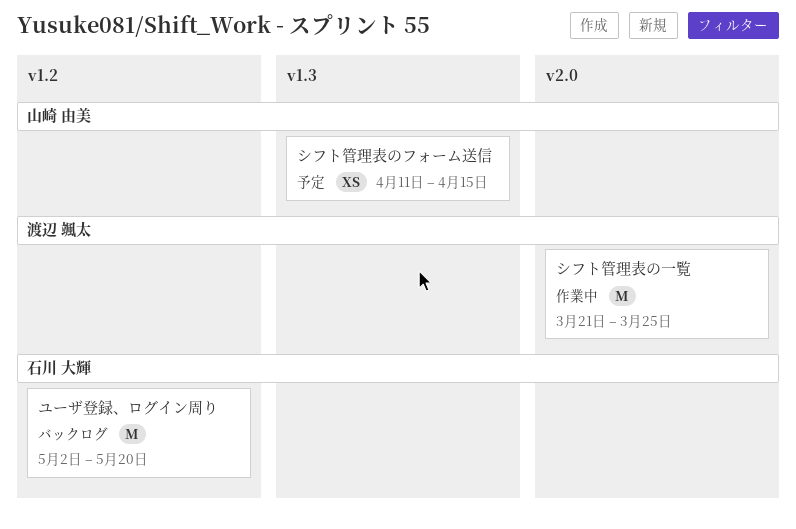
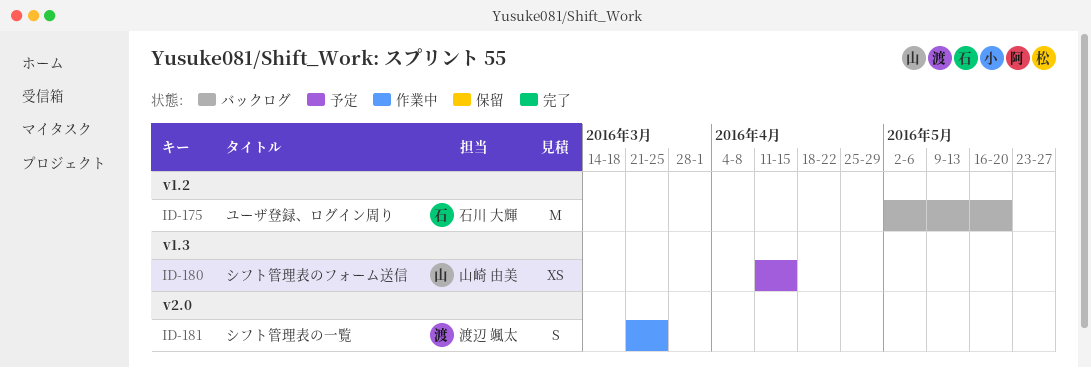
シフト管理表の一覧, estimate: M -> S

